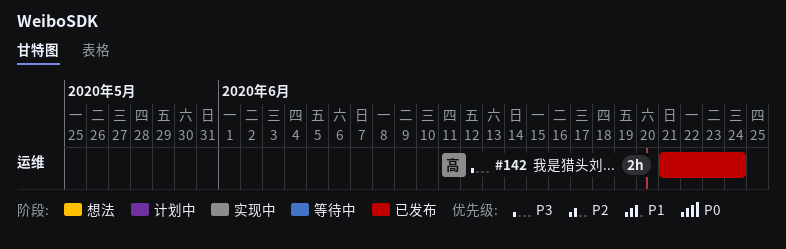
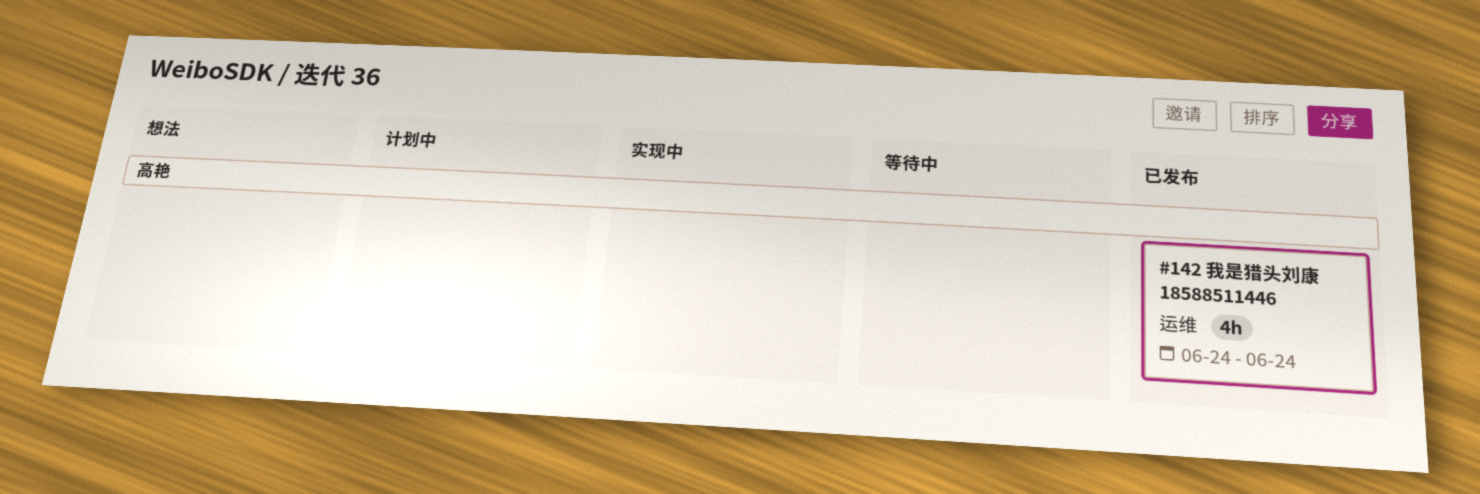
#142, estimate: 2h -> 4h
#142, start: Jun 21 -> Jun 24

